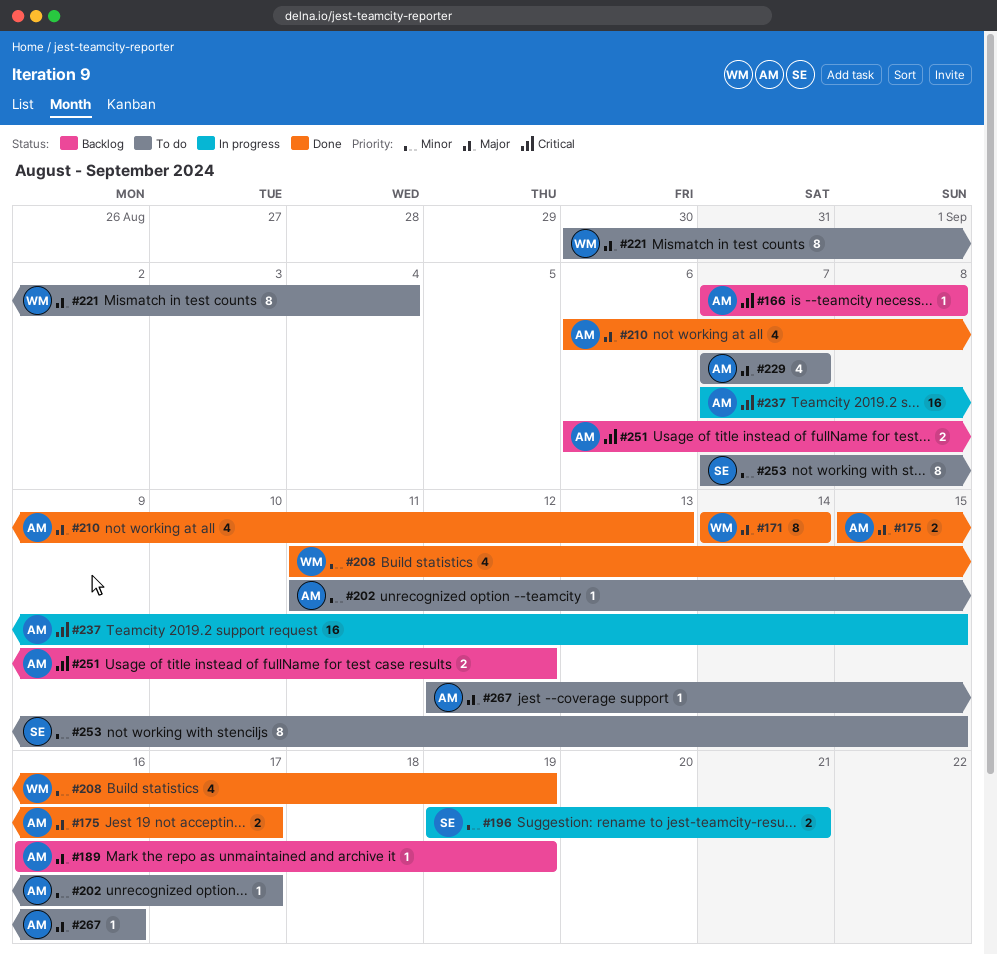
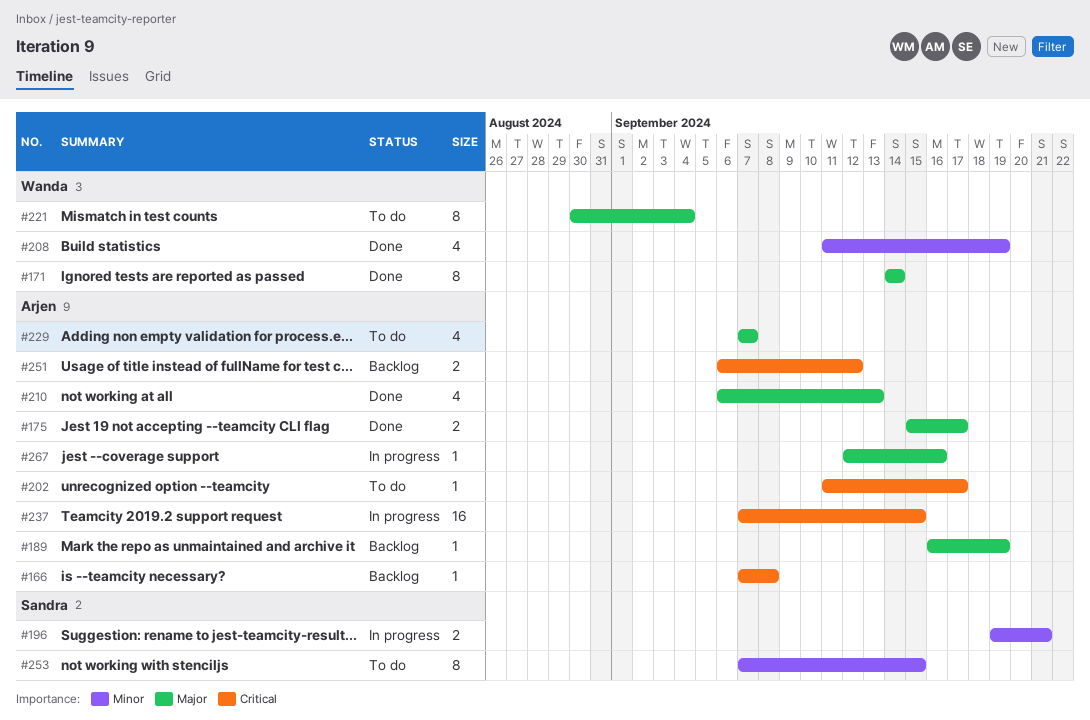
#202, priority: Minor -> Critical
#267, status: To do -> In progress

